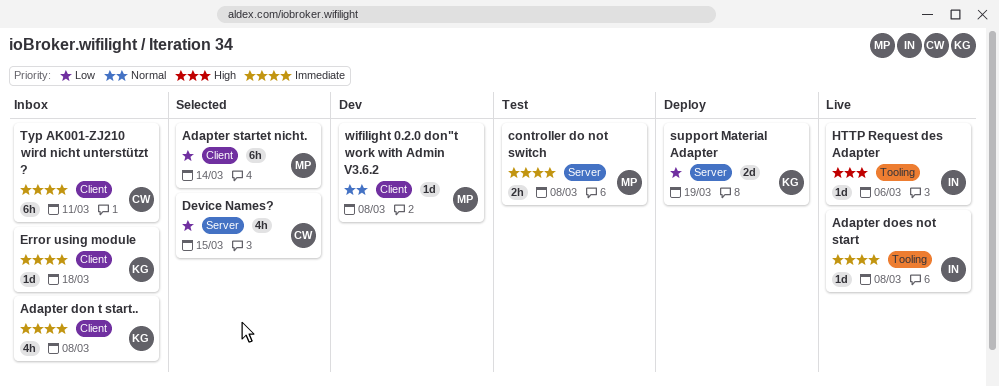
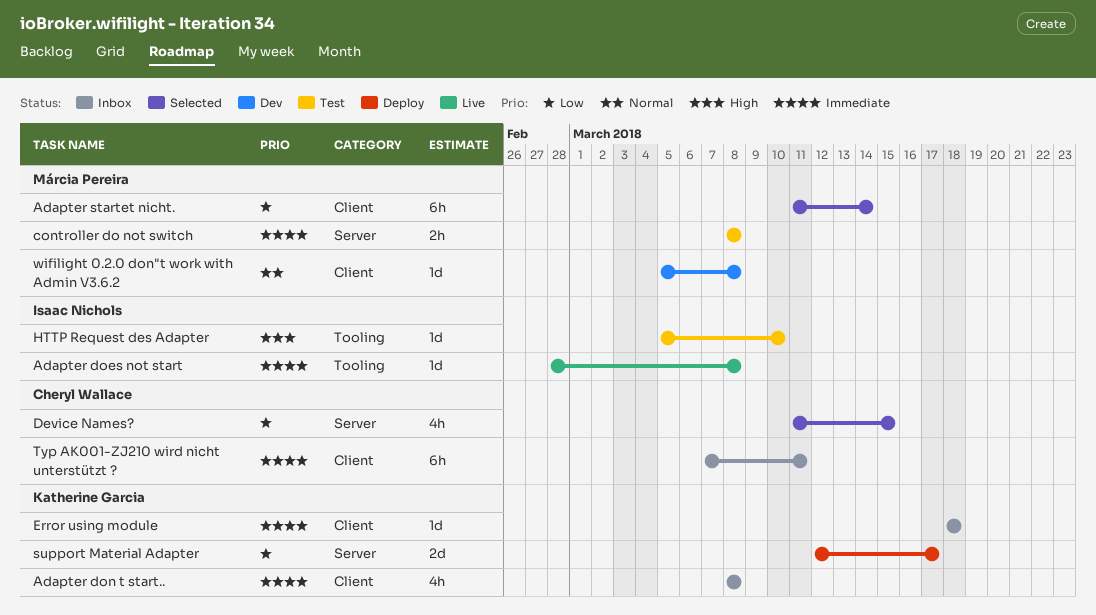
HTTP Request des Adapter, status: Live -> Test
HTTP Request des Adapter, due: Mar 6 -> Mar 10
support Material Adapter, due: Mar 19 -> Mar 17

